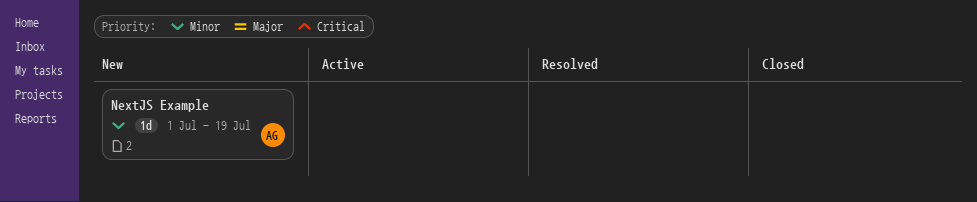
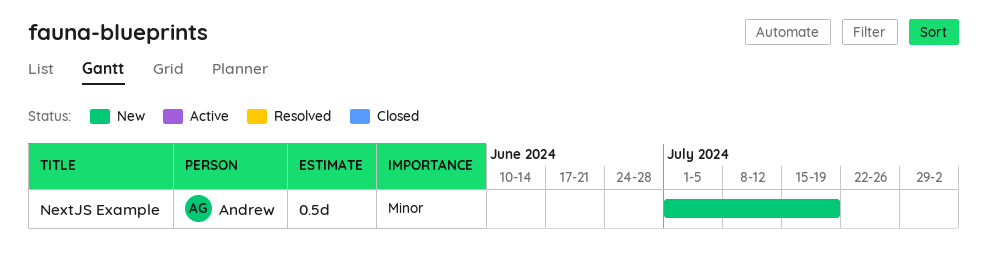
NextJS Example, estimate: 1d -> 0.5d

